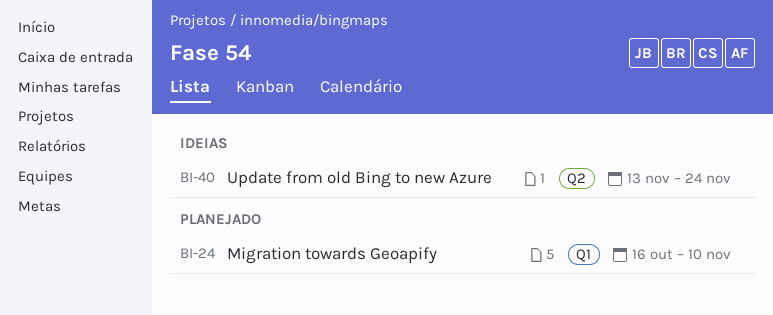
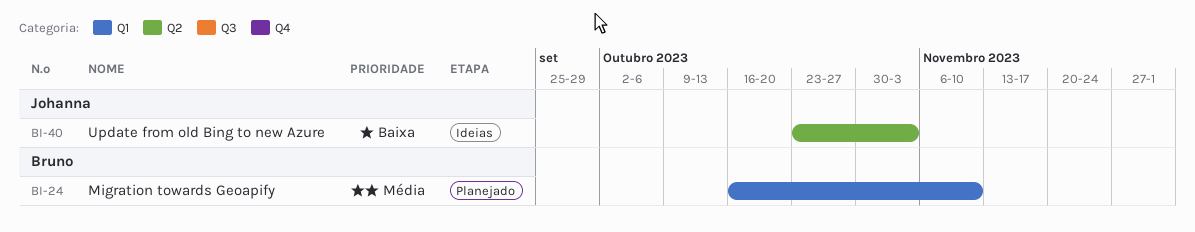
BI-40, start: Nov 13 -> Oct 23
BI-40, due: Nov 24 -> Nov 3

